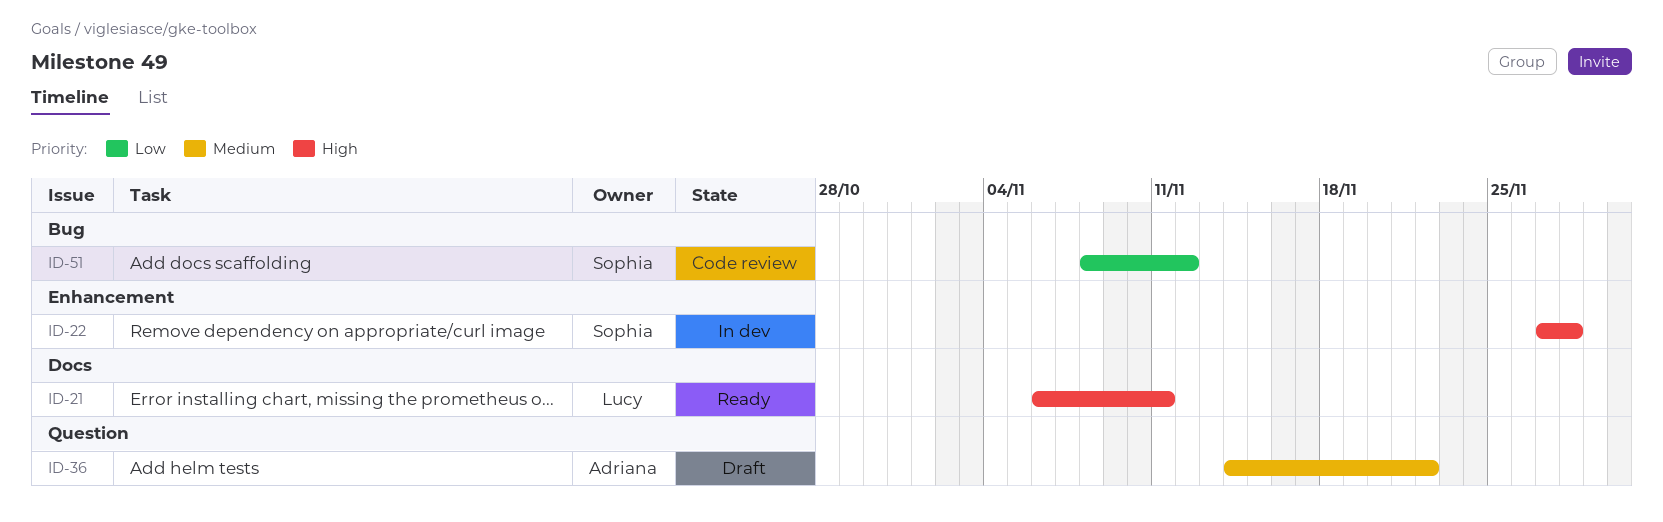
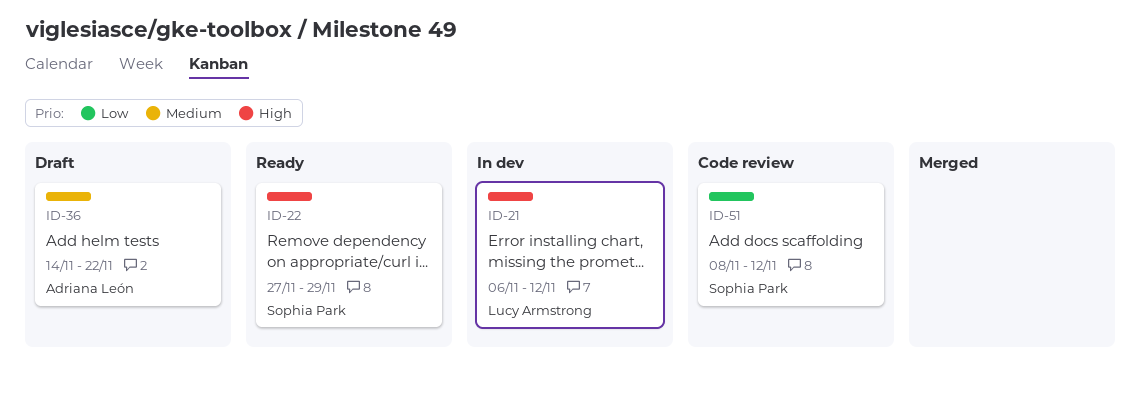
ID-21, status: Ready -> In dev
ID-21, due: Nov 11 -> Nov 12
ID-22, status: In dev -> Ready
ID-22, due: Nov 28 -> Nov 29

